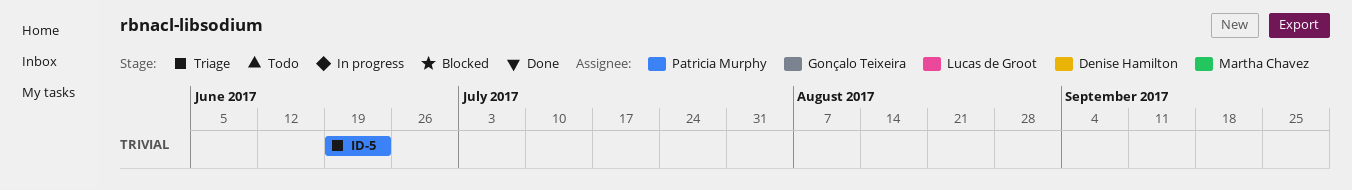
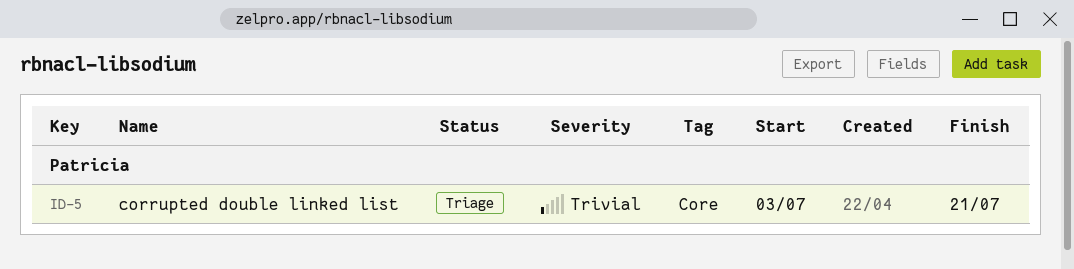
ID-5, start: Jun 19 -> Jul 3
ID-5, due: Jun 23 -> Jul 21

